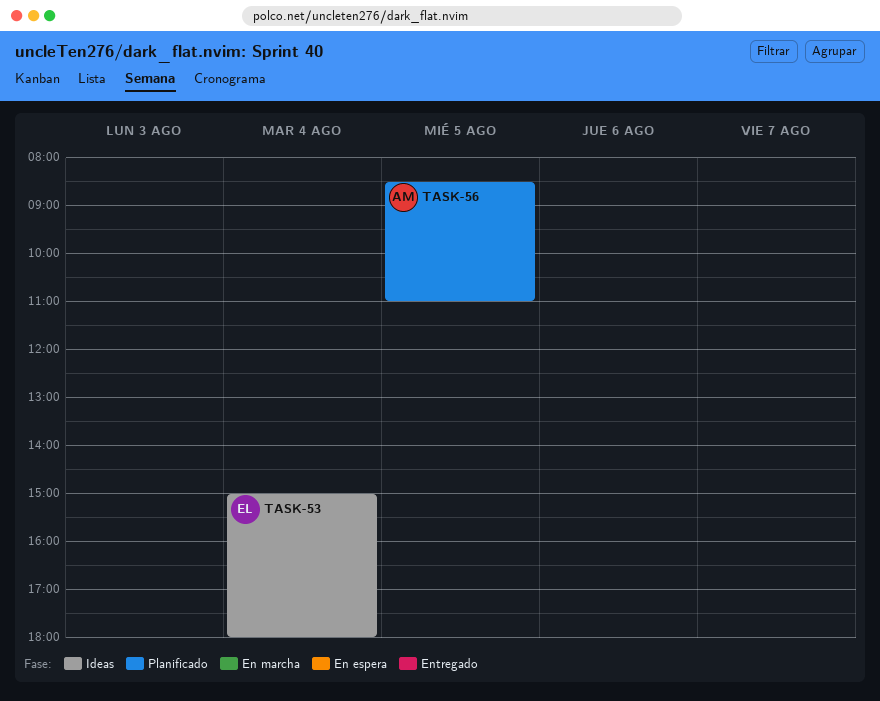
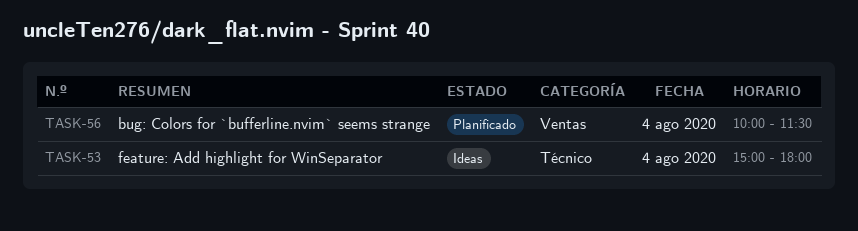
TASK-56, day: Aug 5 -> Aug 4
TASK-56, begins: 08:30 -> 10:00
TASK-56, ends: 11:00 -> 11:30

